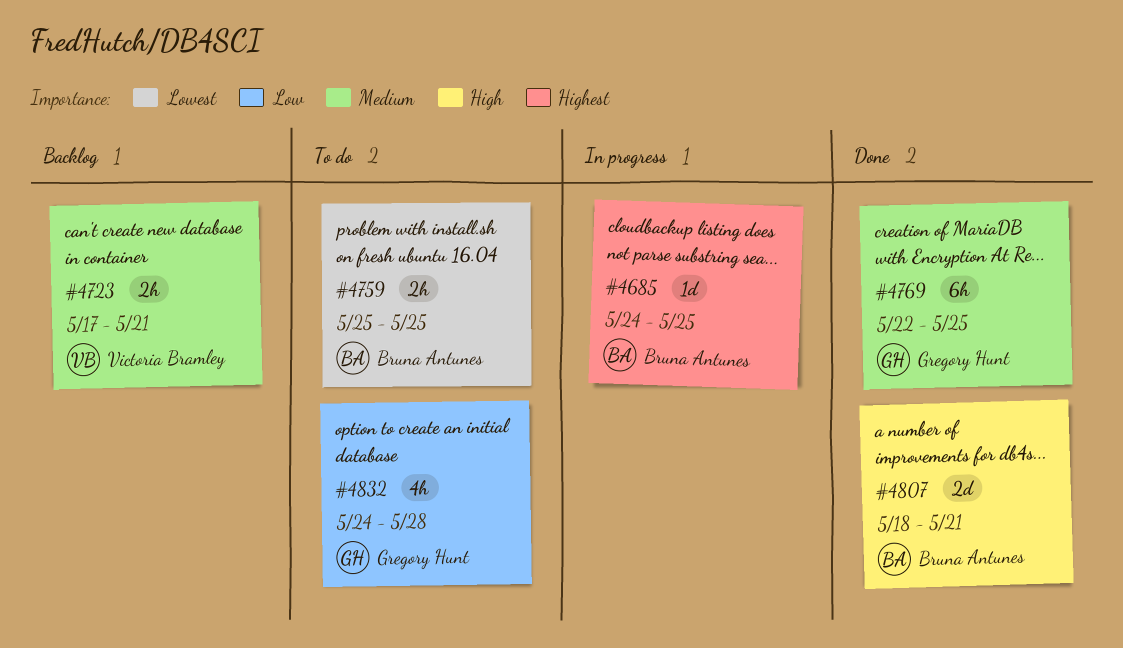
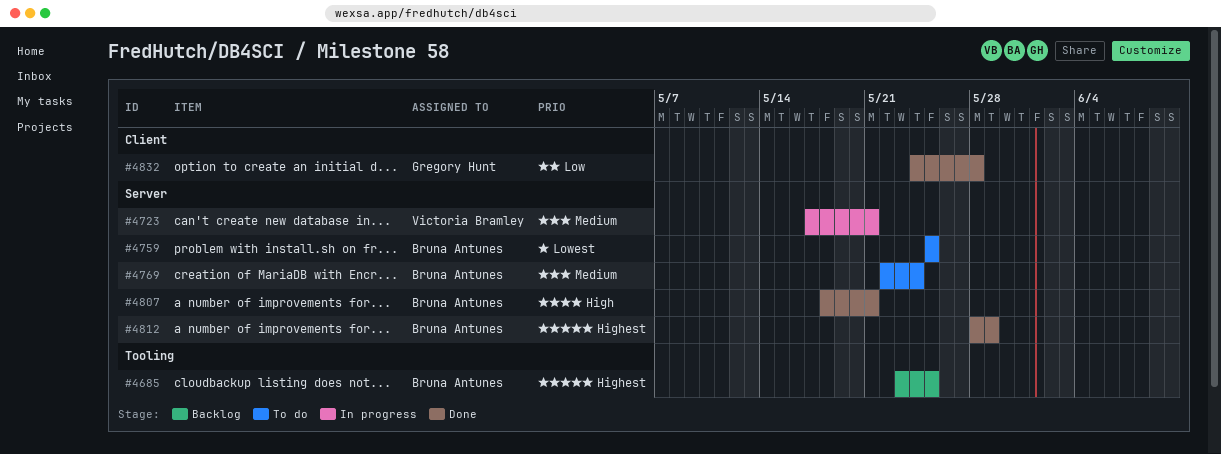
#4685, status: In progress -> Backlog
#4685, start: May 24 -> May 23
#4723, status: Backlog -> In progress
#4769, status: Done -> To do
#4769, owner: Gregory Hunt -> Bruna Antunes
#4769, due: May 25 -> May 24
#4812: none -> present
#4832, status: To do -> Done

